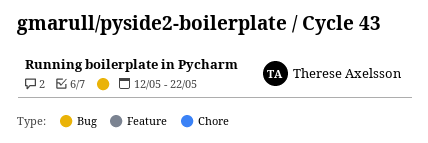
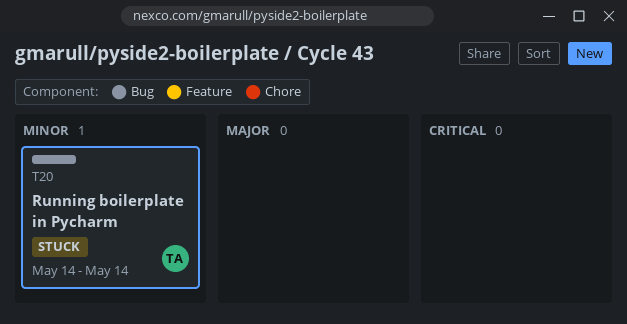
Running boilerplate in Pycharm, start: May 12 -> May 14
Running boilerplate in Pycharm, due: May 22 -> May 14

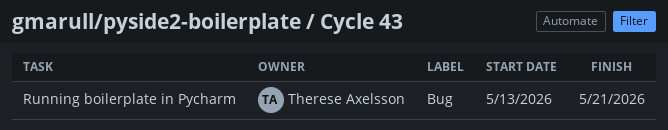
Running boilerplate in Pycharm, start: May 14 -> May 13
Running boilerplate in Pycharm, due: May 14 -> May 21

